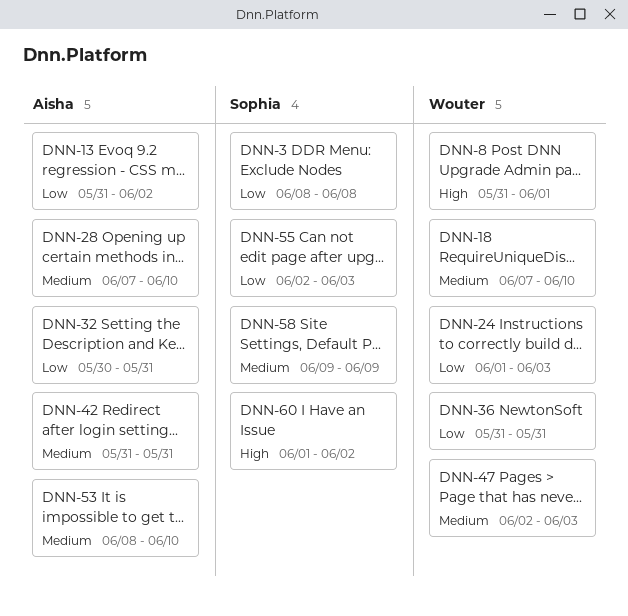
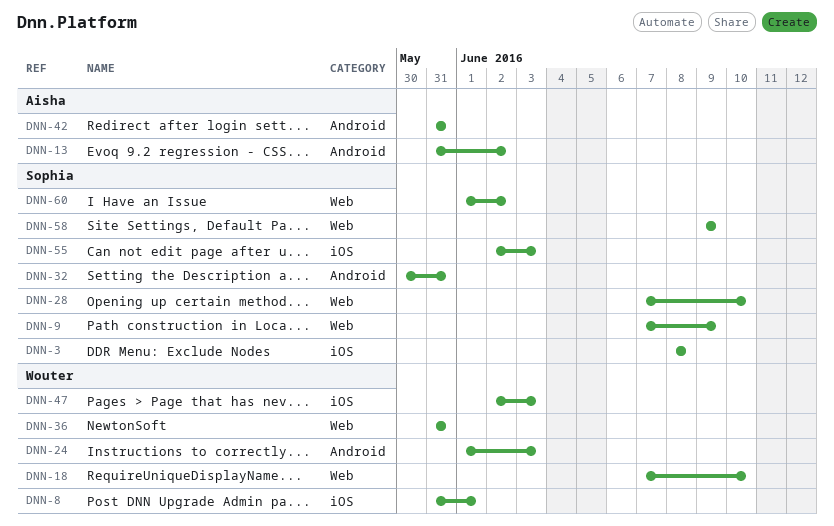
DNN-9: none -> present
DNN-28, owner: Aisha -> Sophia
DNN-32, owner: Aisha -> Sophia
DNN-53: present -> none

